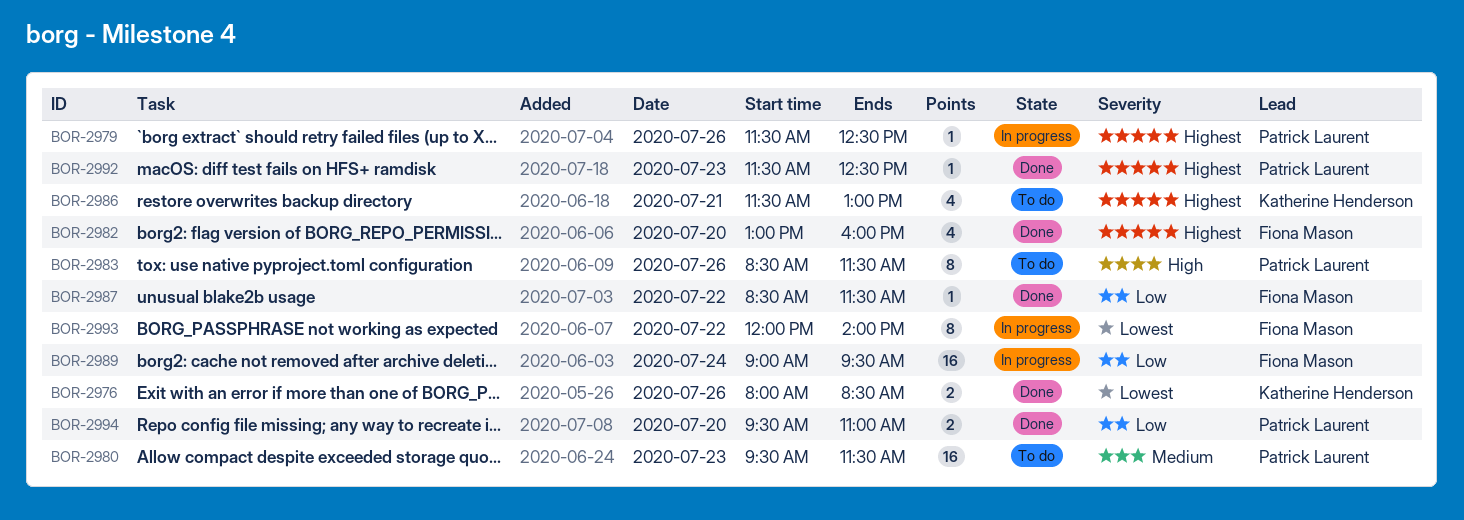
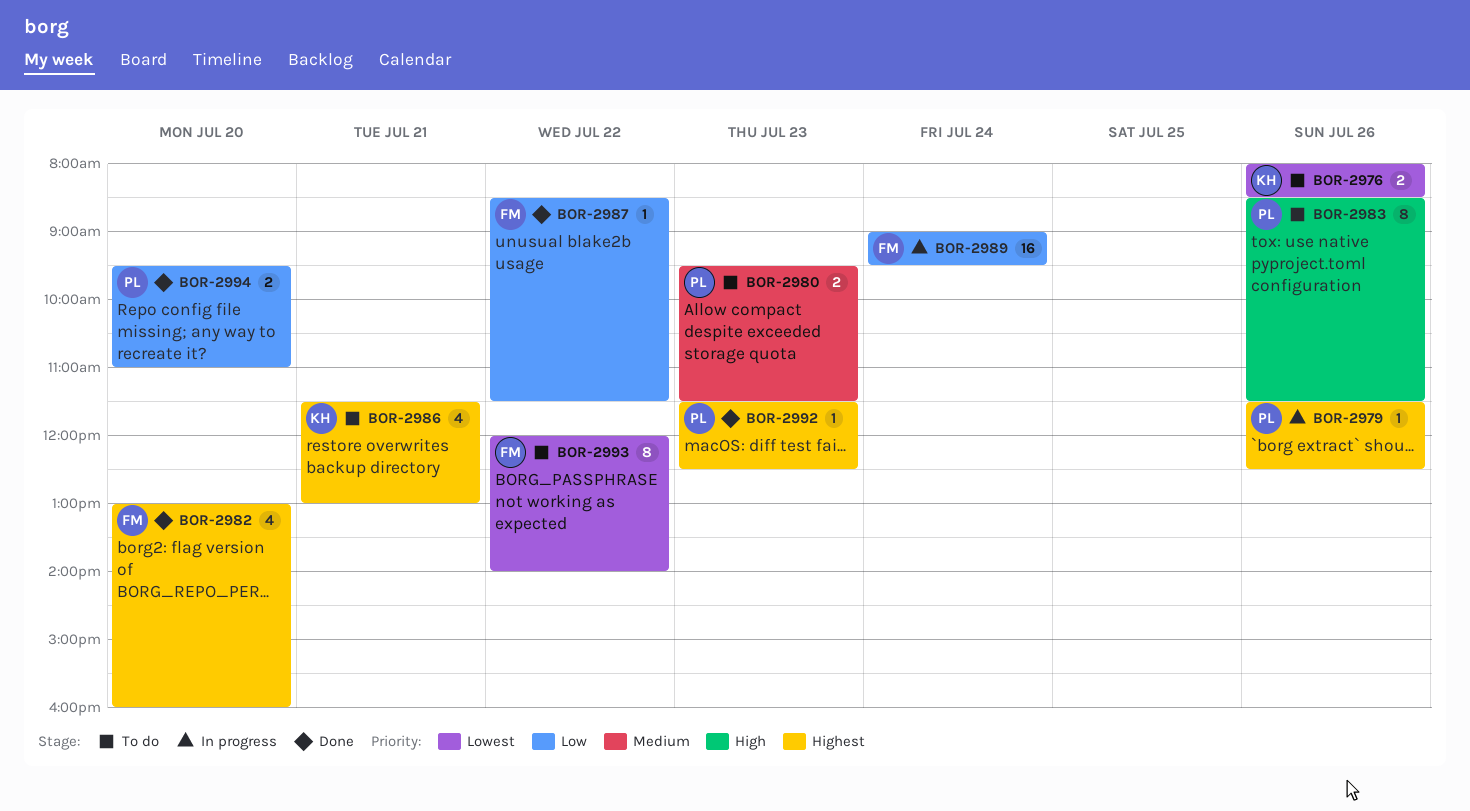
BOR-2976, status: Done -> To do
BOR-2980, estimate: 16 -> 2
BOR-2993, status: In progress -> To do

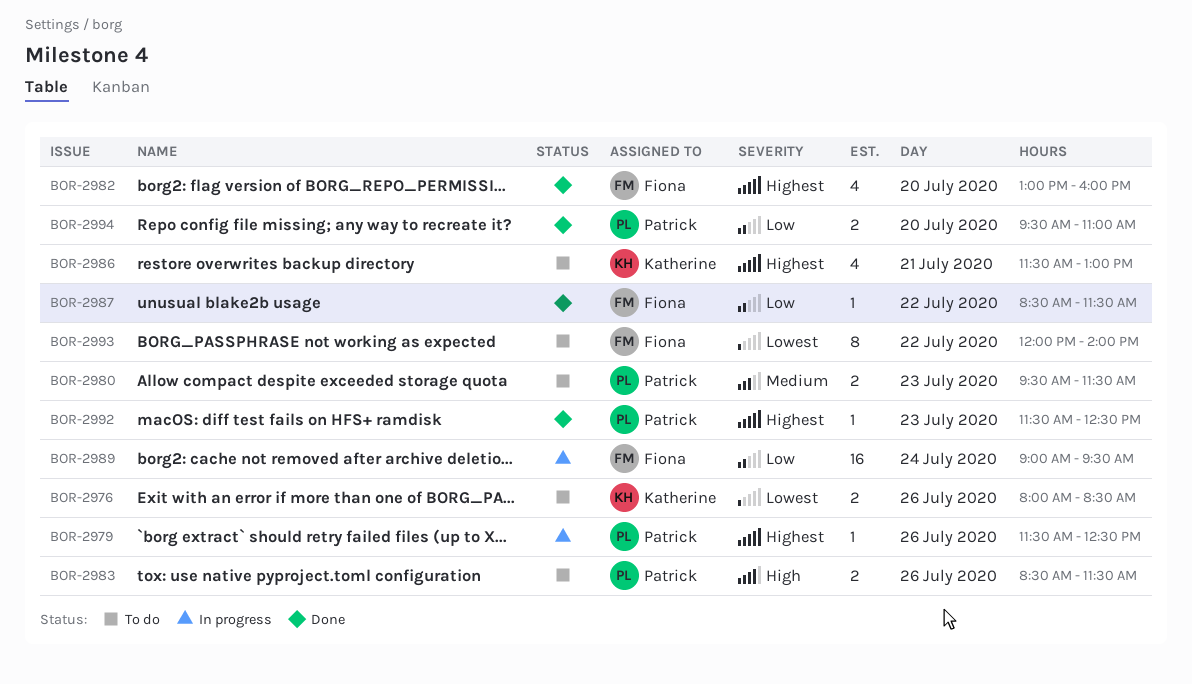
BOR-2983, estimate: 8 -> 2

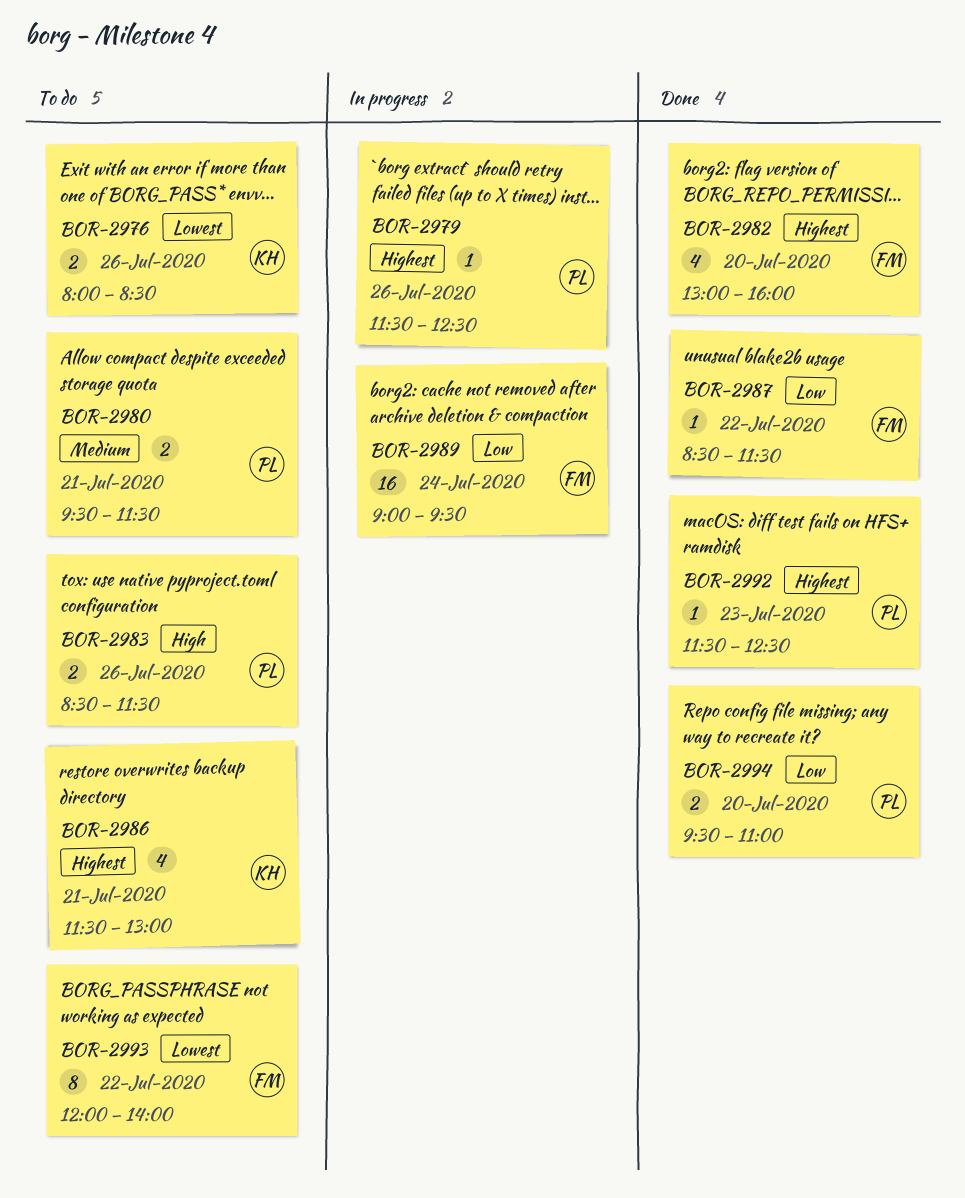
BOR-2980, day: Jul 23 -> Jul 21

